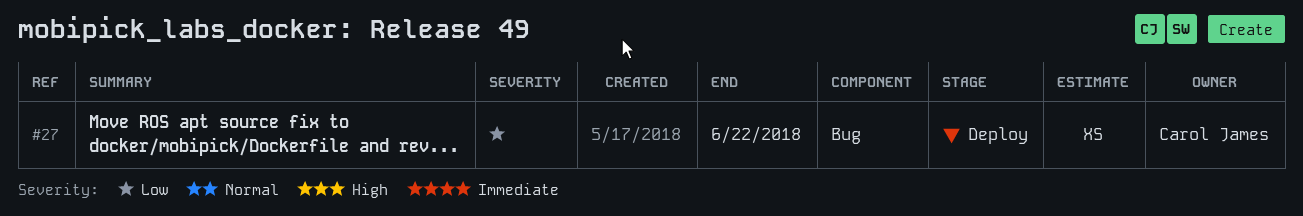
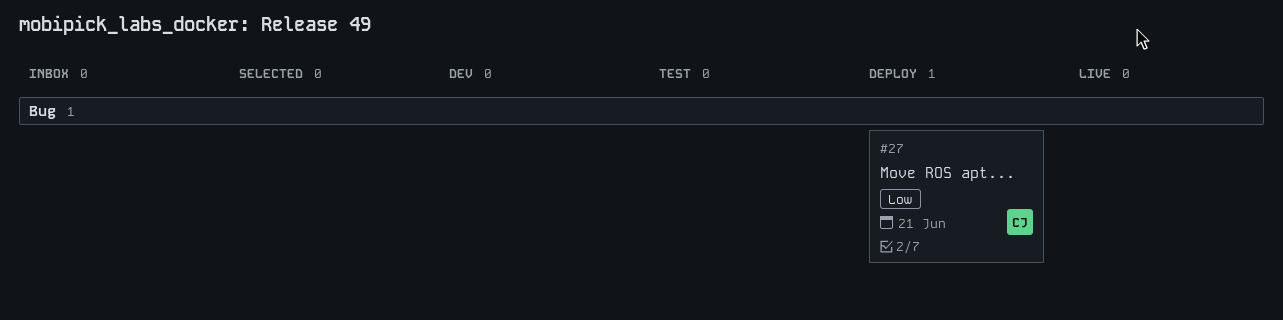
#27, due: Jun 22 -> Jun 21

